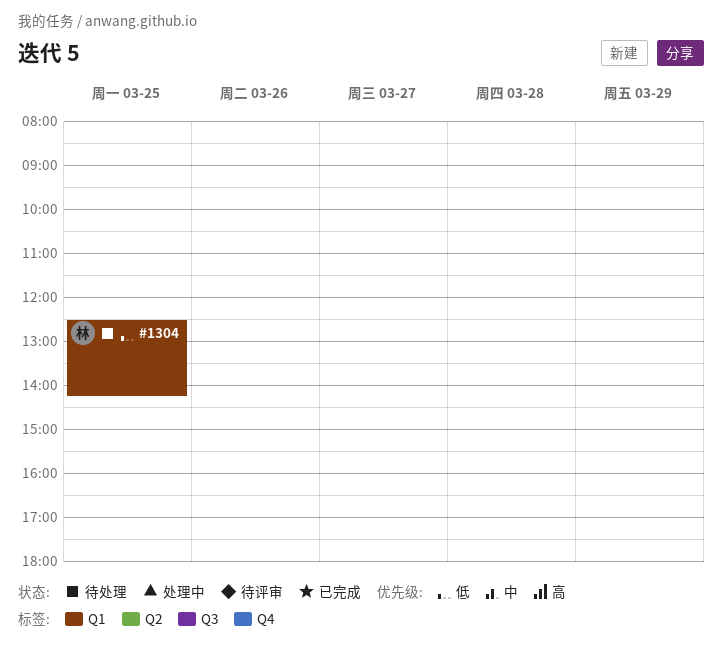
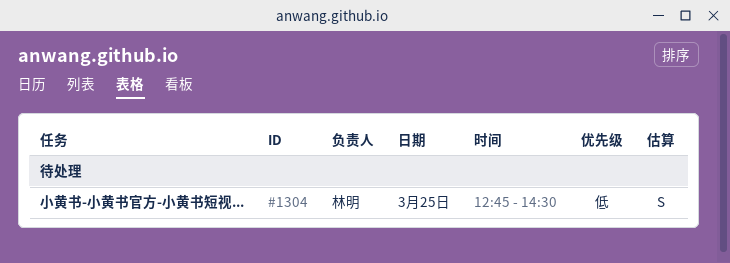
#1304, begins: 12:30 -> 12:45
#1304, ends: 14:15 -> 14:30

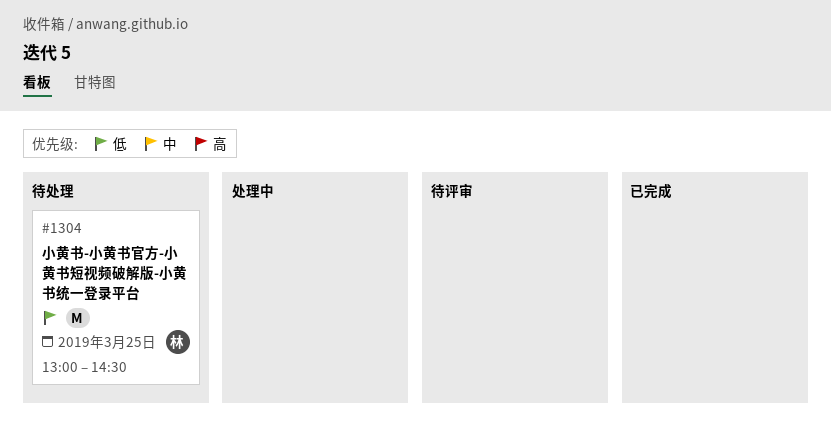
#1304, estimate: S -> M
#1304, begins: 12:45 -> 13:00

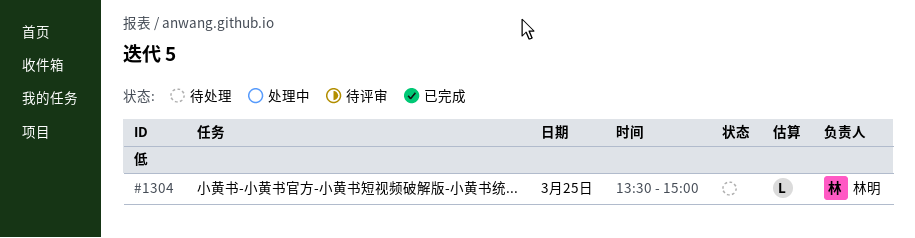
#1304, estimate: M -> L
#1304, begins: 13:00 -> 13:30
#1304, ends: 14:30 -> 15:00

